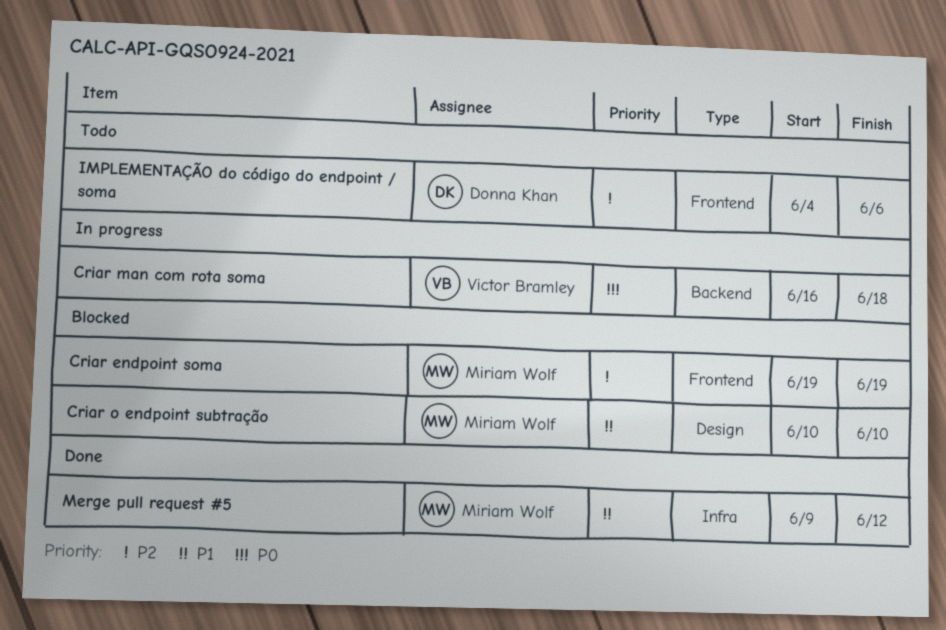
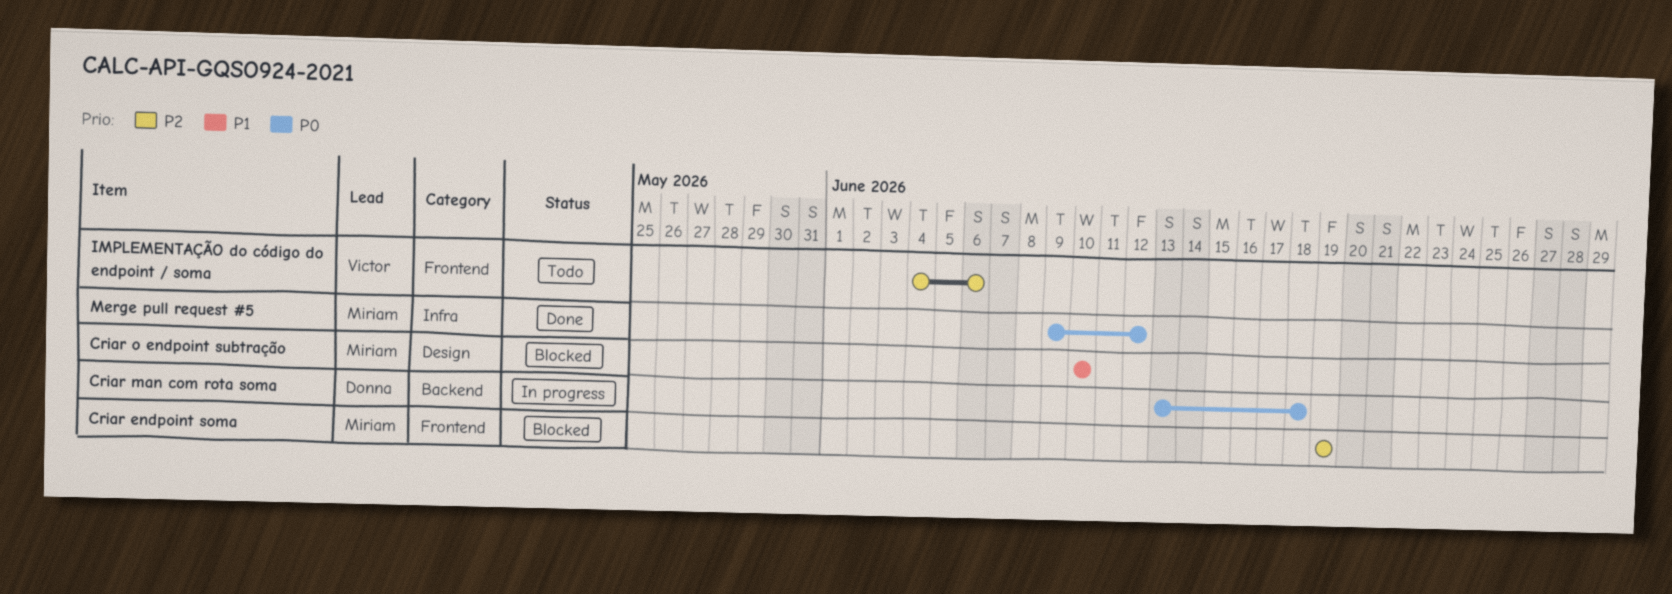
Criar man com rota soma, owner: Victor Bramley -> Donna Khan
Criar man com rota soma, start: Jun 16 -> Jun 13
IMPLEMENTAÇÃO do código do endpoint / soma, owner: Donna Khan -> Victor Bramley
Merge pull request #5, priority: P1 -> P0

